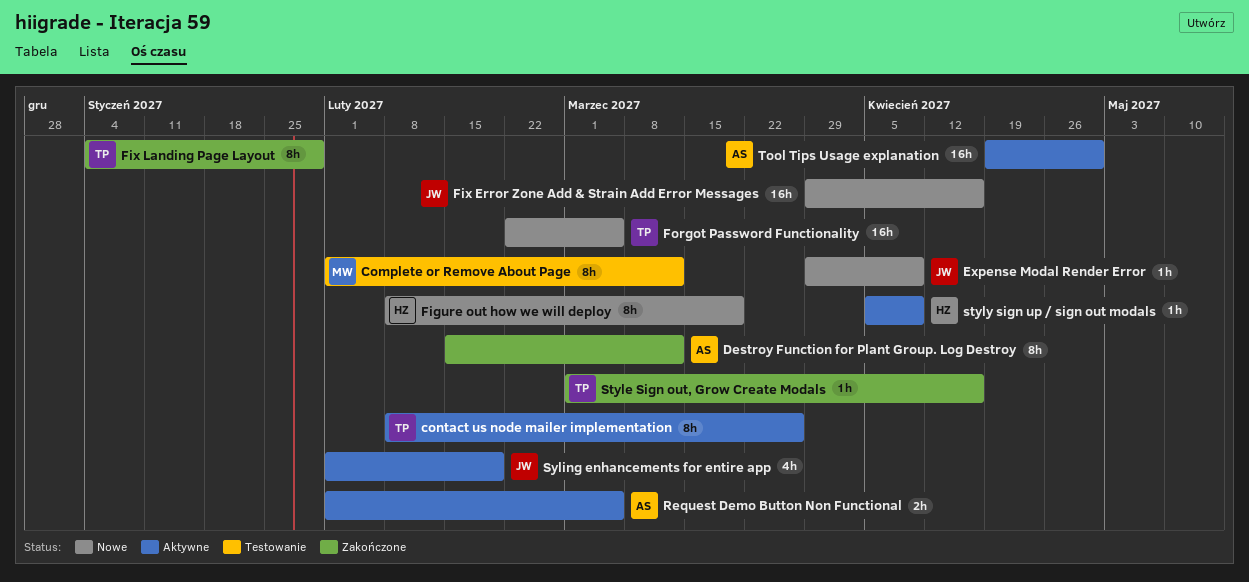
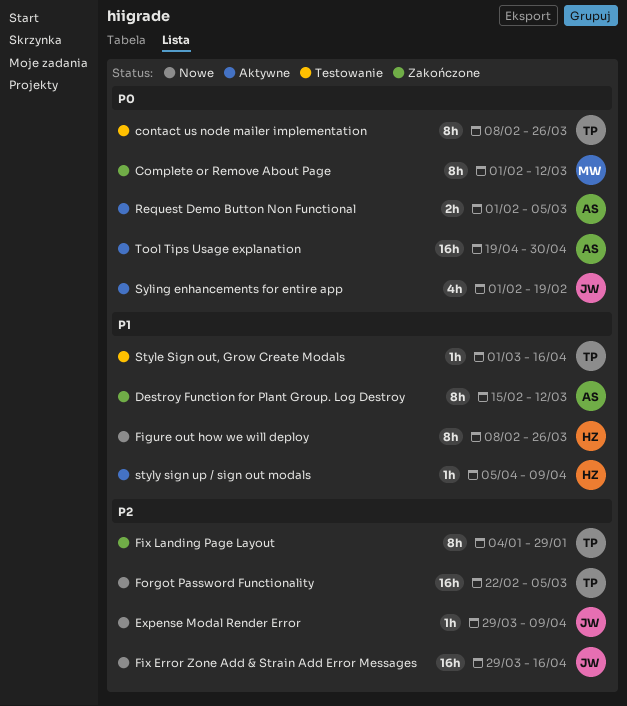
Complete or Remove About Page, status: Testowanie -> Zakończone
contact us node mailer implementation, status: Aktywne -> Testowanie
Figure out how we will deploy, due: Mar 19 -> Mar 26
Style Sign out, Grow Create Modals, status: Zakończone -> Testowanie

